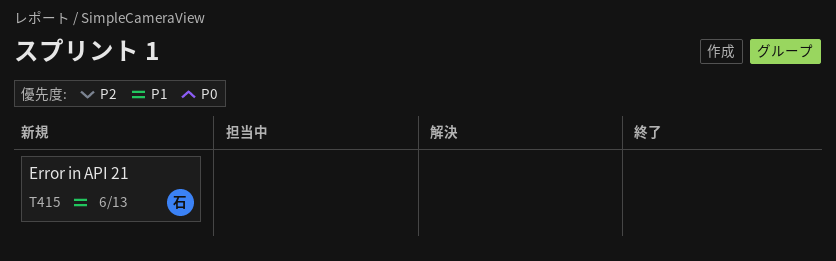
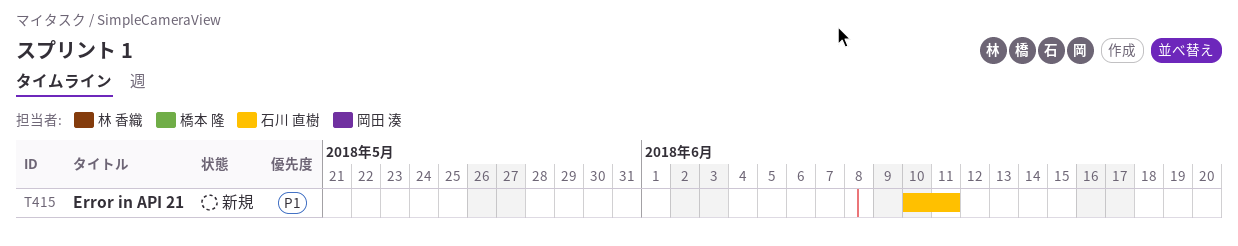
T415, due: Jun 13 -> Jun 11

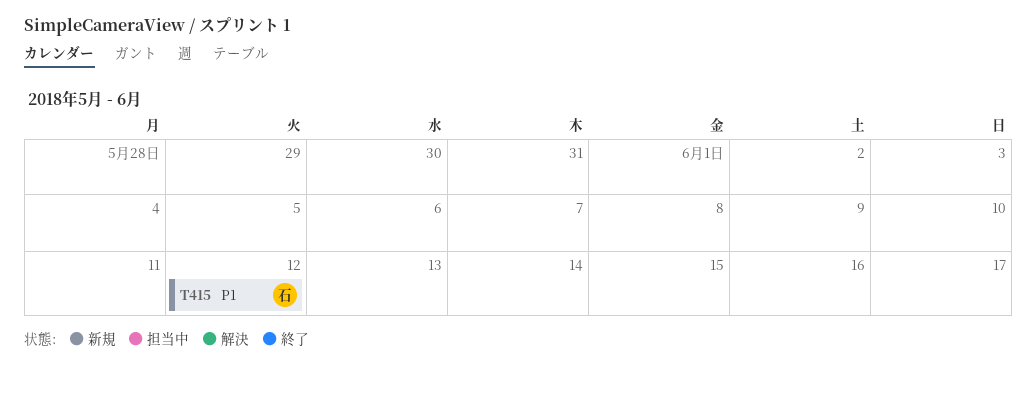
T415, due: Jun 11 -> Jun 12

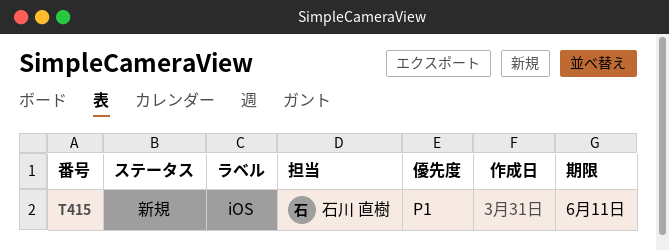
T415, due: Jun 12 -> Jun 11

